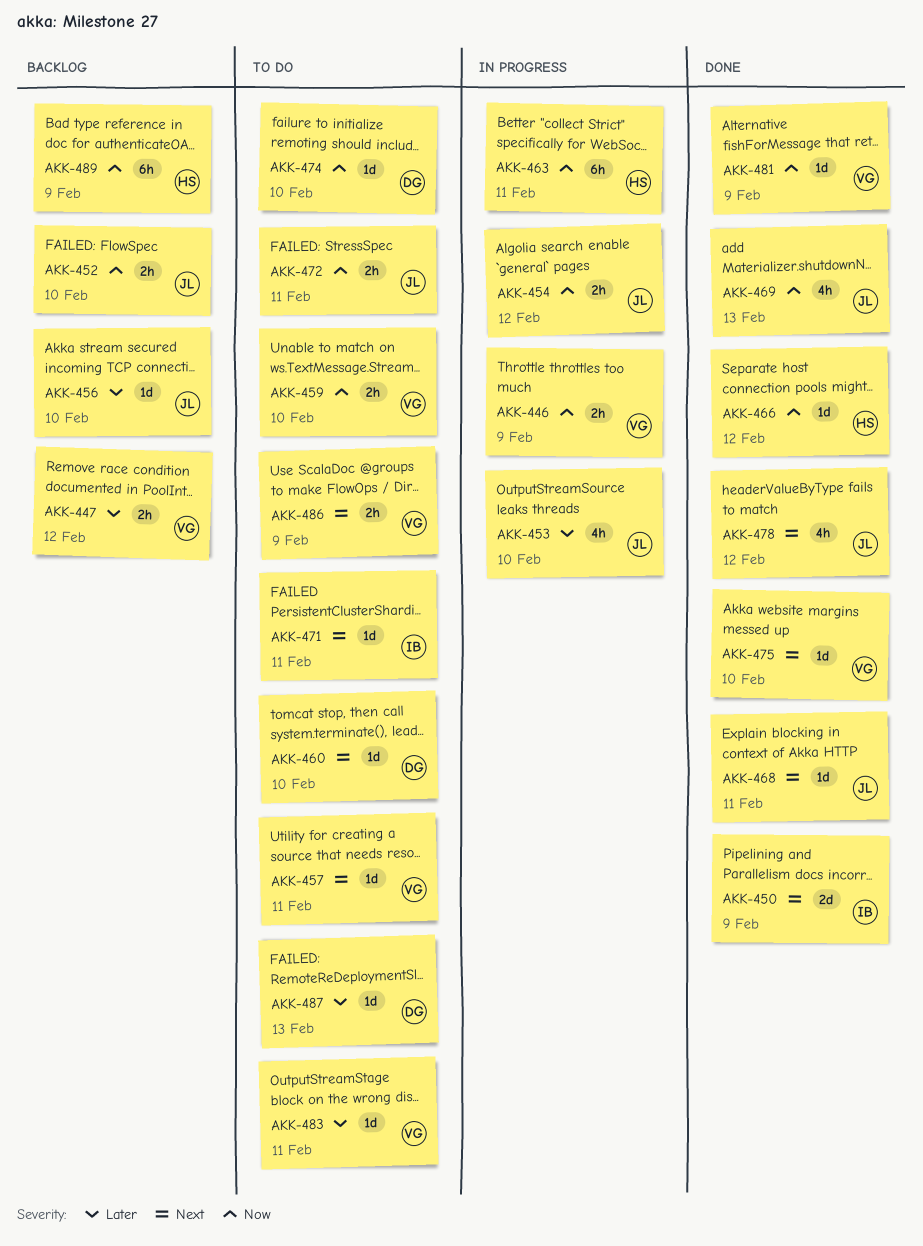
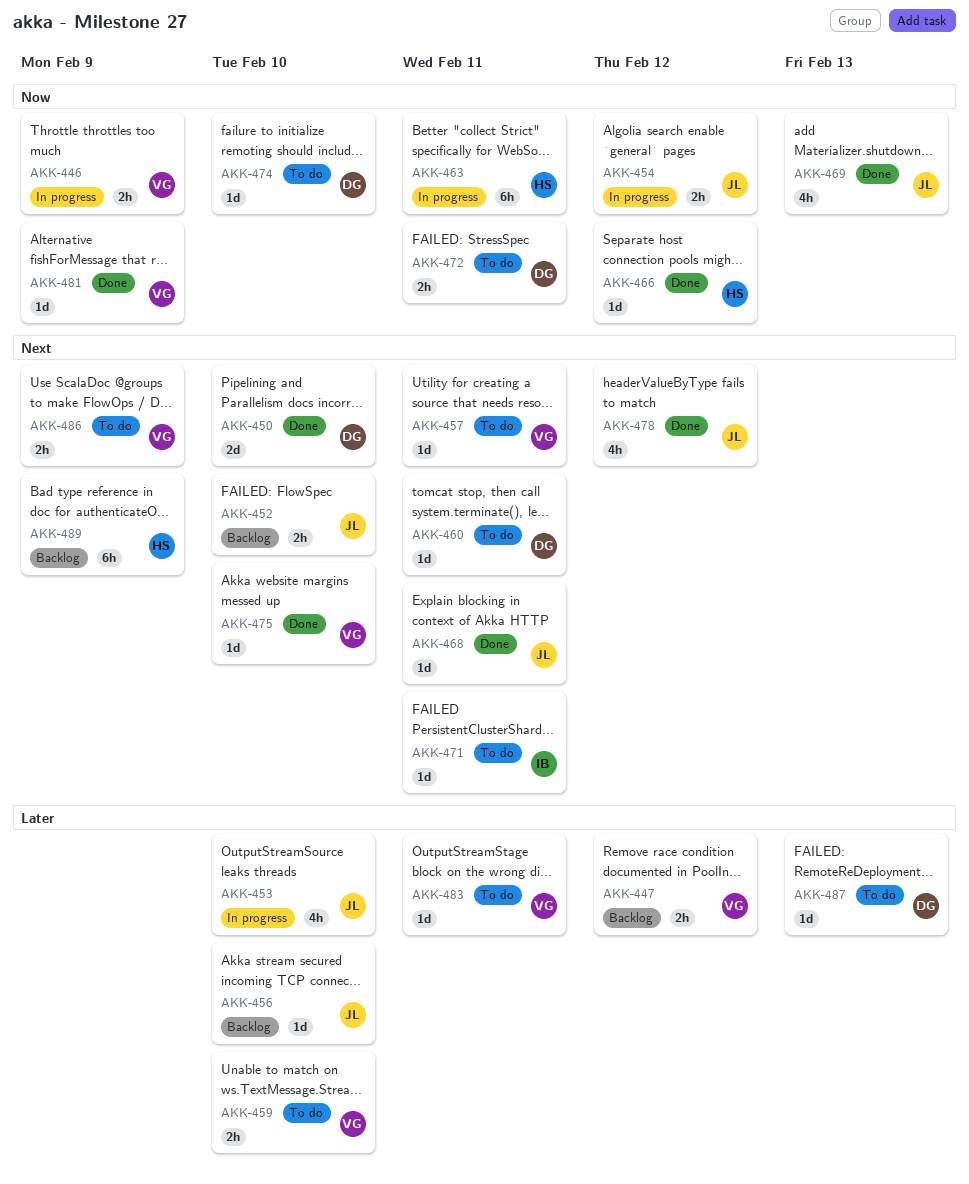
AKK-450, owner: IB -> DG
AKK-450, due: Feb 9 -> Feb 10
AKK-452, priority: Now -> Next
AKK-459, priority: Now -> Later
AKK-460, due: Feb 10 -> Feb 11
AKK-472, owner: JL -> DG
AKK-489, priority: Now -> Next

